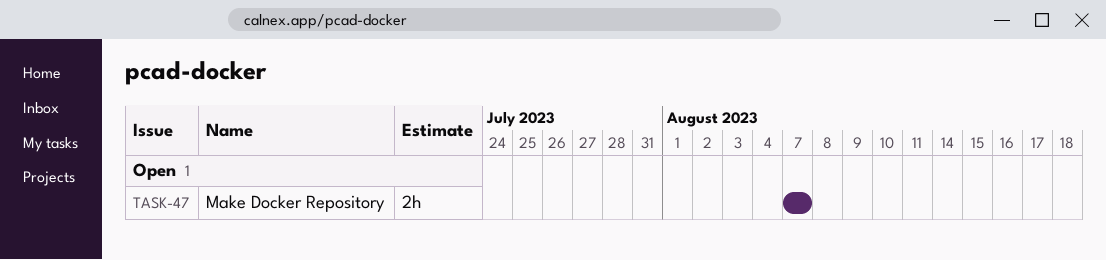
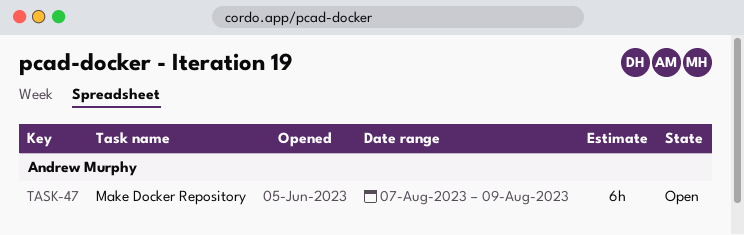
TASK-47, estimate: 2h -> 6h
TASK-47, due: Aug 7 -> Aug 9

